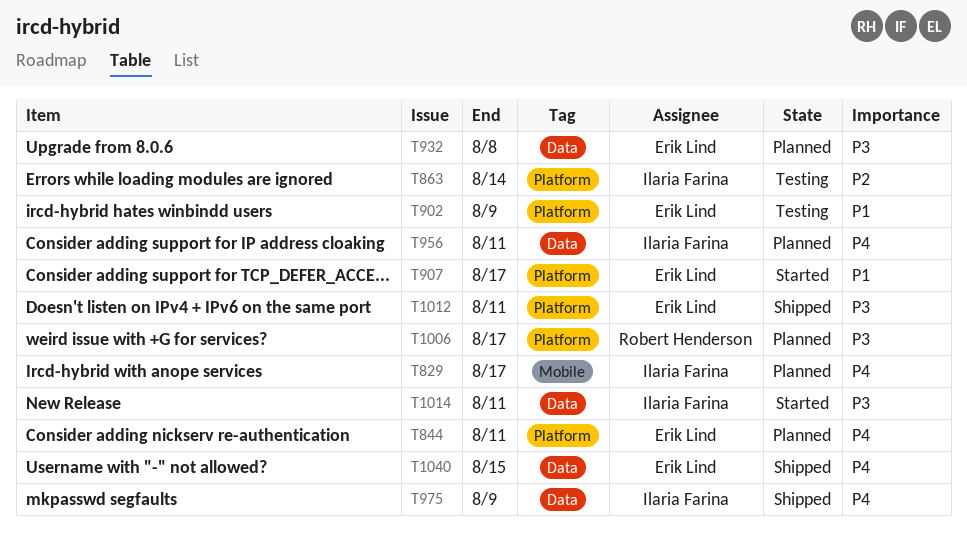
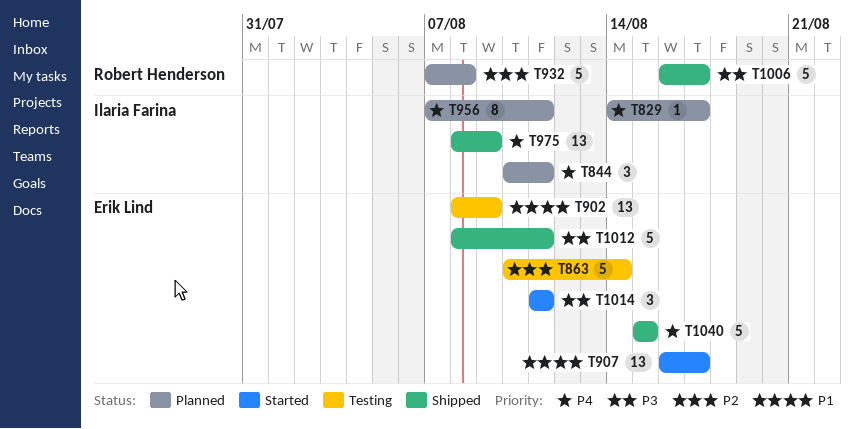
T844, owner: Erik Lind -> Ilaria Farina
T863, owner: Ilaria Farina -> Erik Lind
T932, owner: Erik Lind -> Robert Henderson
T932, priority: P3 -> P2
T1006, status: Planned -> Shipped
T1014, owner: Ilaria Farina -> Erik Lind

